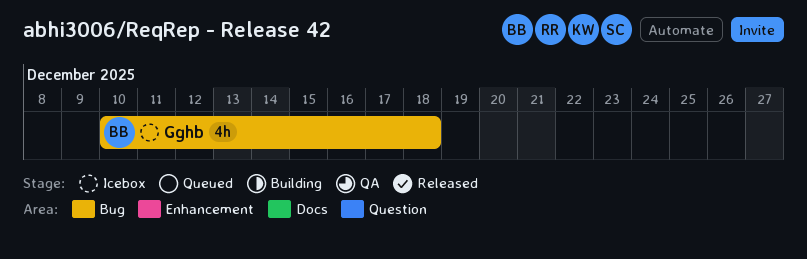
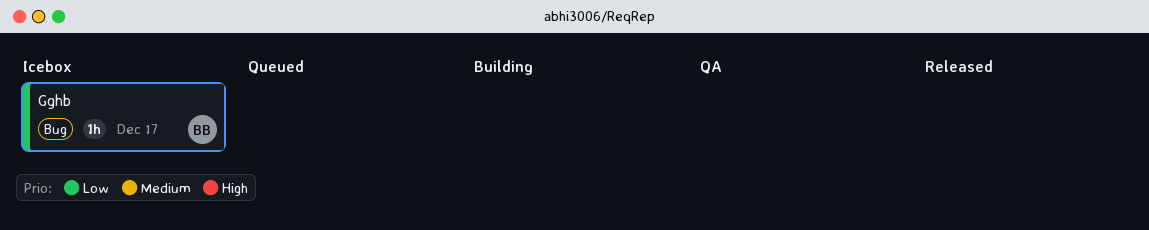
Gghb, estimate: 4h -> 1h
Gghb, due: Dec 18 -> Dec 17

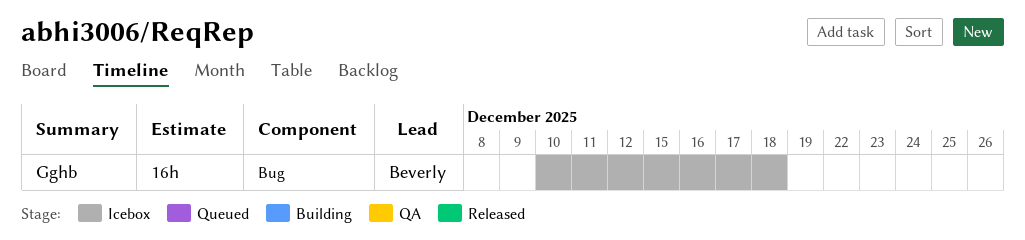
Gghb, estimate: 1h -> 16h
Gghb, due: Dec 17 -> Dec 18

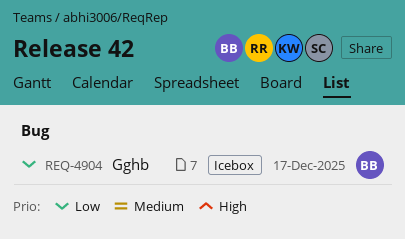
Gghb, due: Dec 18 -> Dec 17

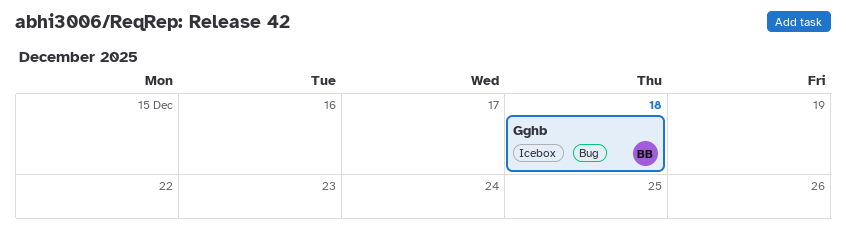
Gghb, due: Dec 17 -> Dec 18

